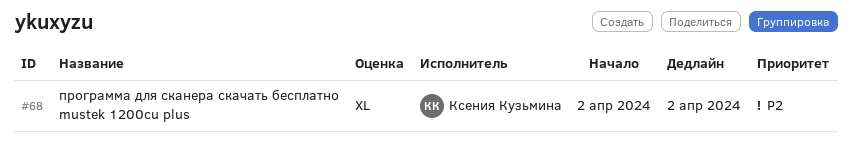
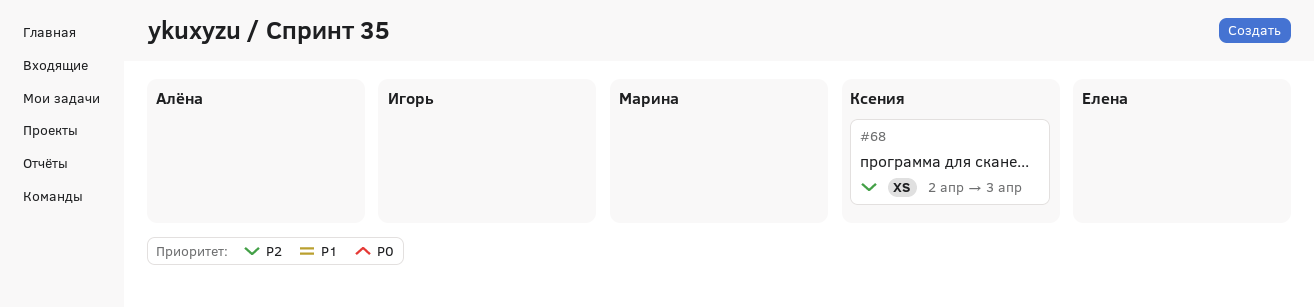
#68, estimate: XL -> XS
#68, due: Apr 2 -> Apr 3

